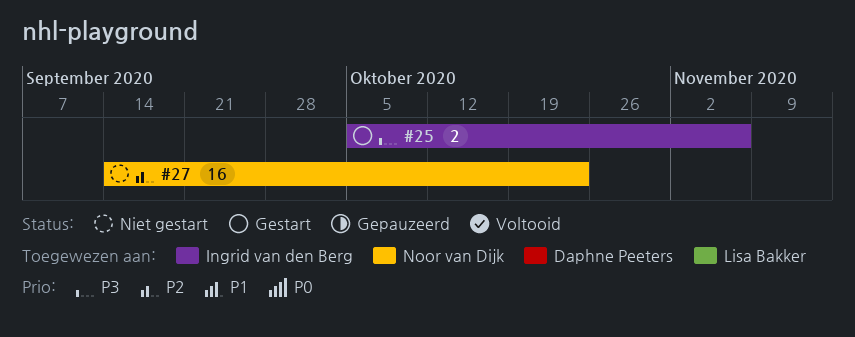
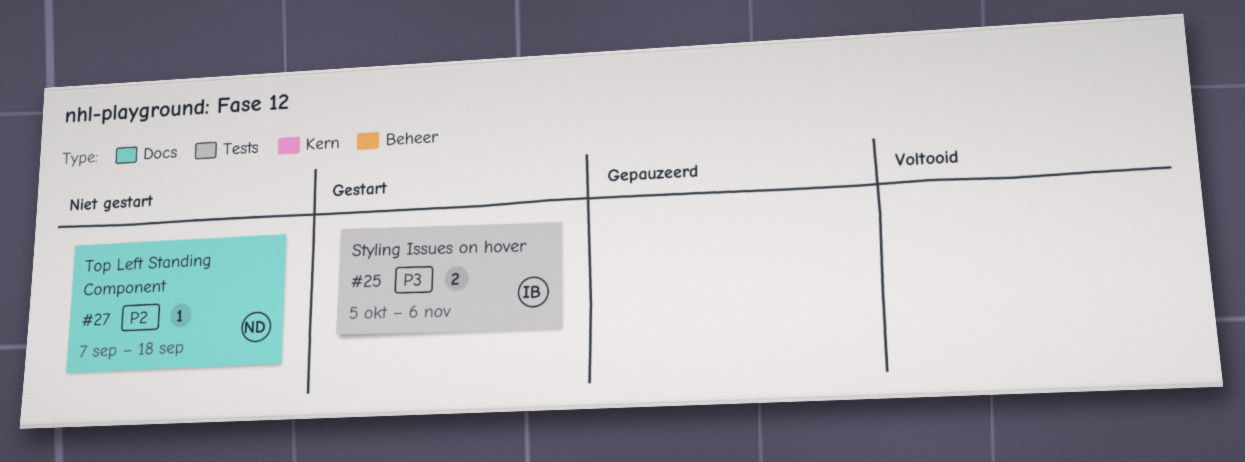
#27, estimate: 16 -> 1
#27, start: Sep 14 -> Sep 7
#27, due: Oct 23 -> Sep 18

